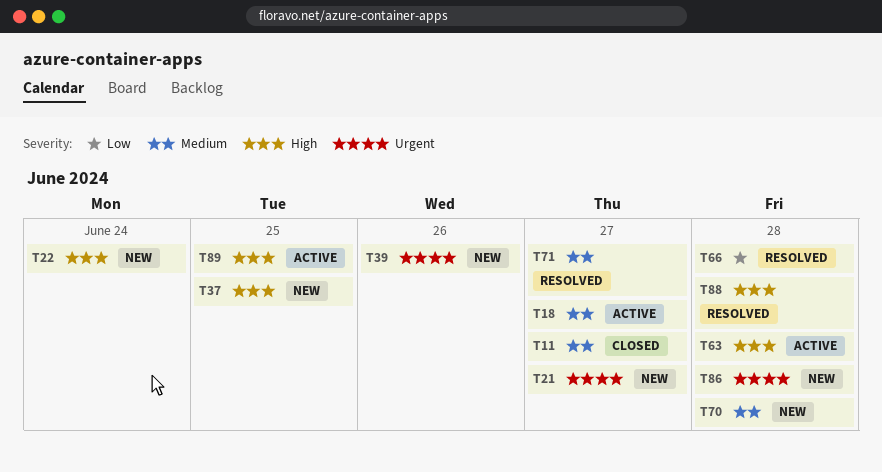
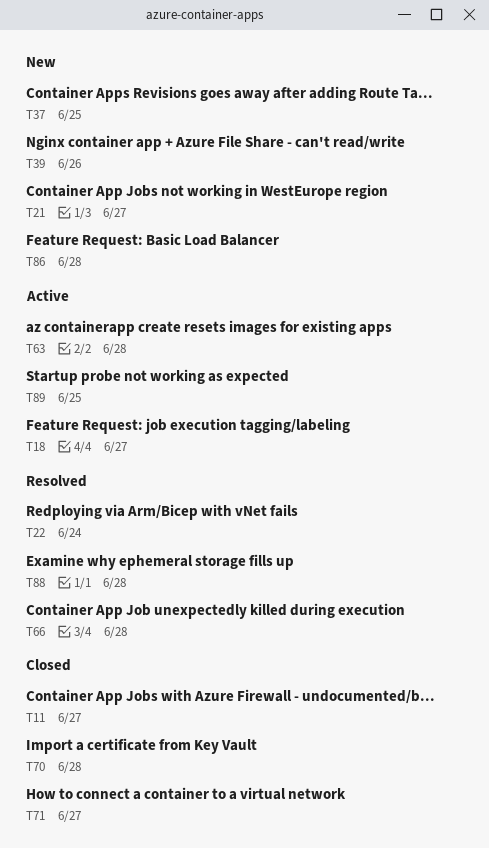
T22, status: New -> Resolved
T70, status: New -> Closed
T71, status: Resolved -> Closed

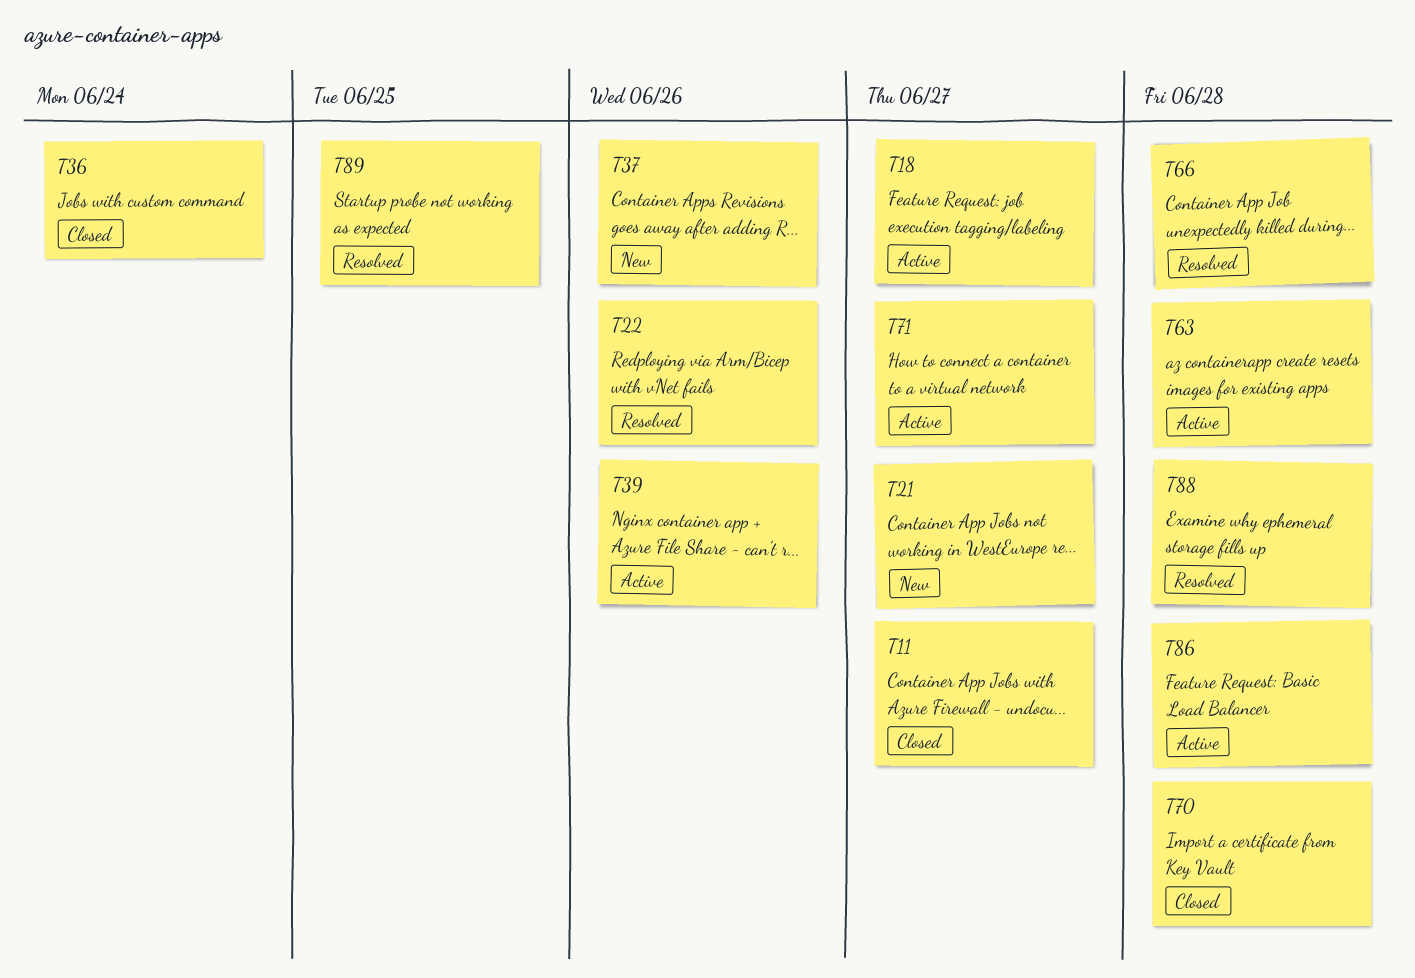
T22, due: Jun 24 -> Jun 26
T36: none -> present
T37, due: Jun 25 -> Jun 26
T39, status: New -> Active
T71, status: Closed -> Active
T86, status: New -> Active
T89, status: Active -> Resolved

